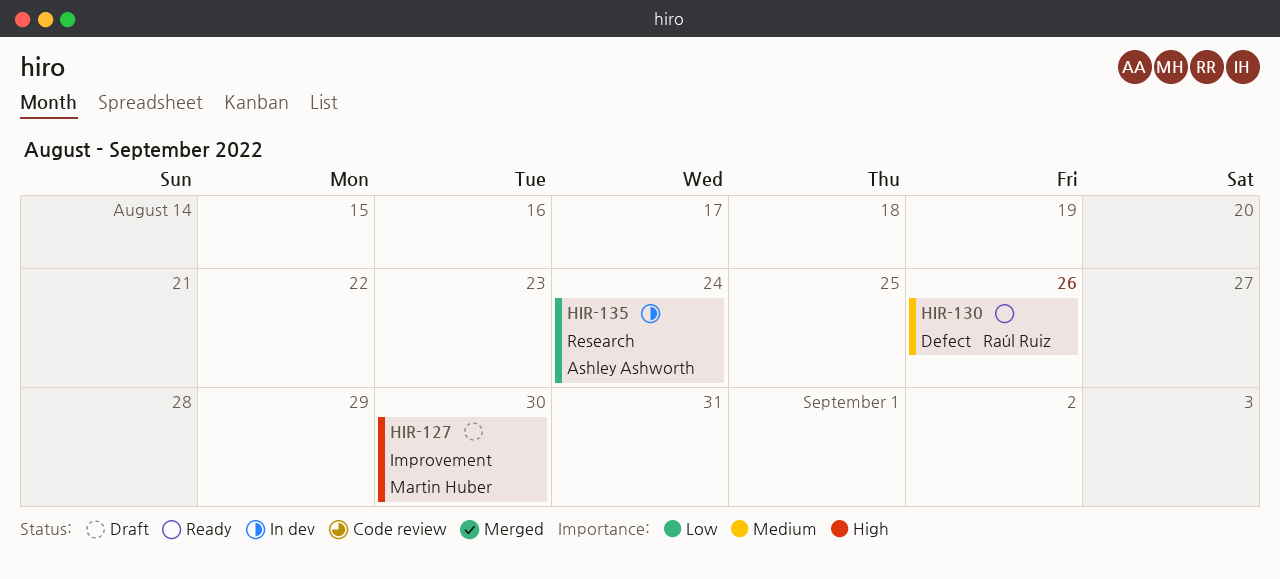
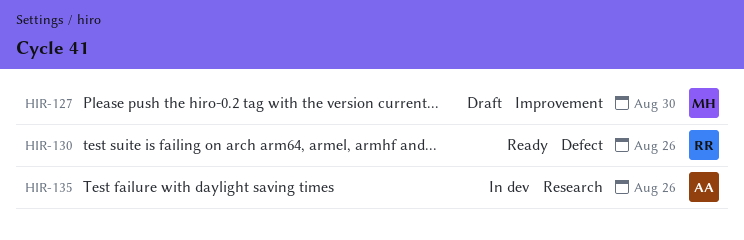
HIR-135, due: Aug 24 -> Aug 26

